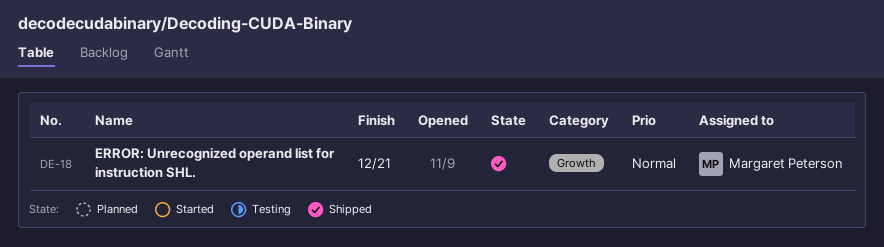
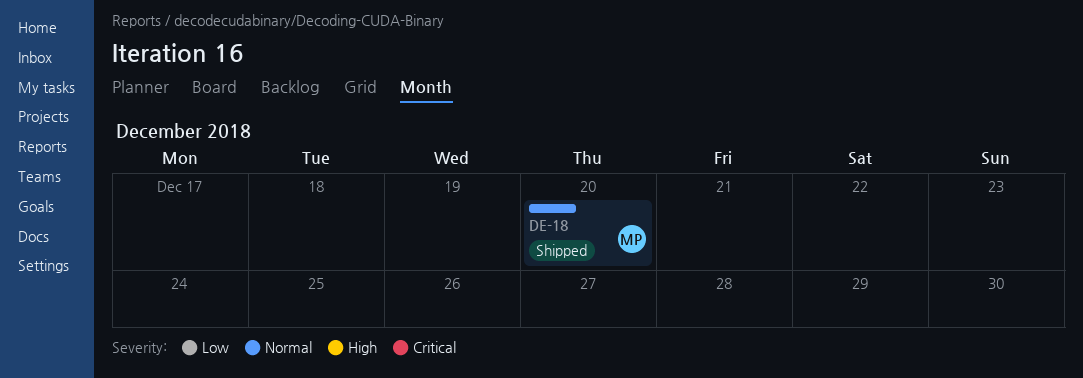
DE-18, due: Dec 21 -> Dec 20

